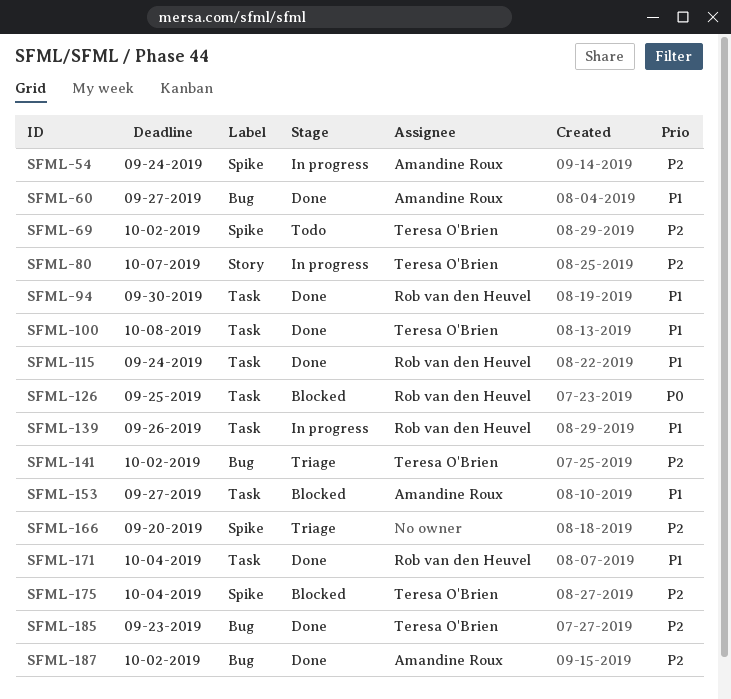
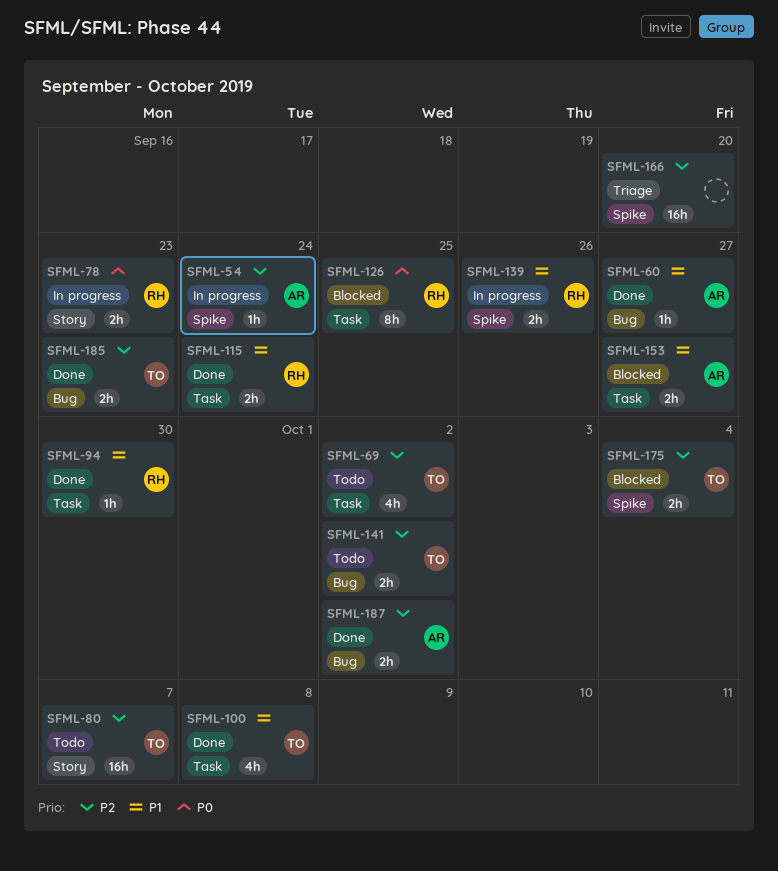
SFML-69, label: Spike -> Task
SFML-78: none -> present
SFML-80, status: In progress -> Todo
SFML-139, label: Task -> Spike
SFML-141, status: Triage -> Todo
SFML-171: present -> none

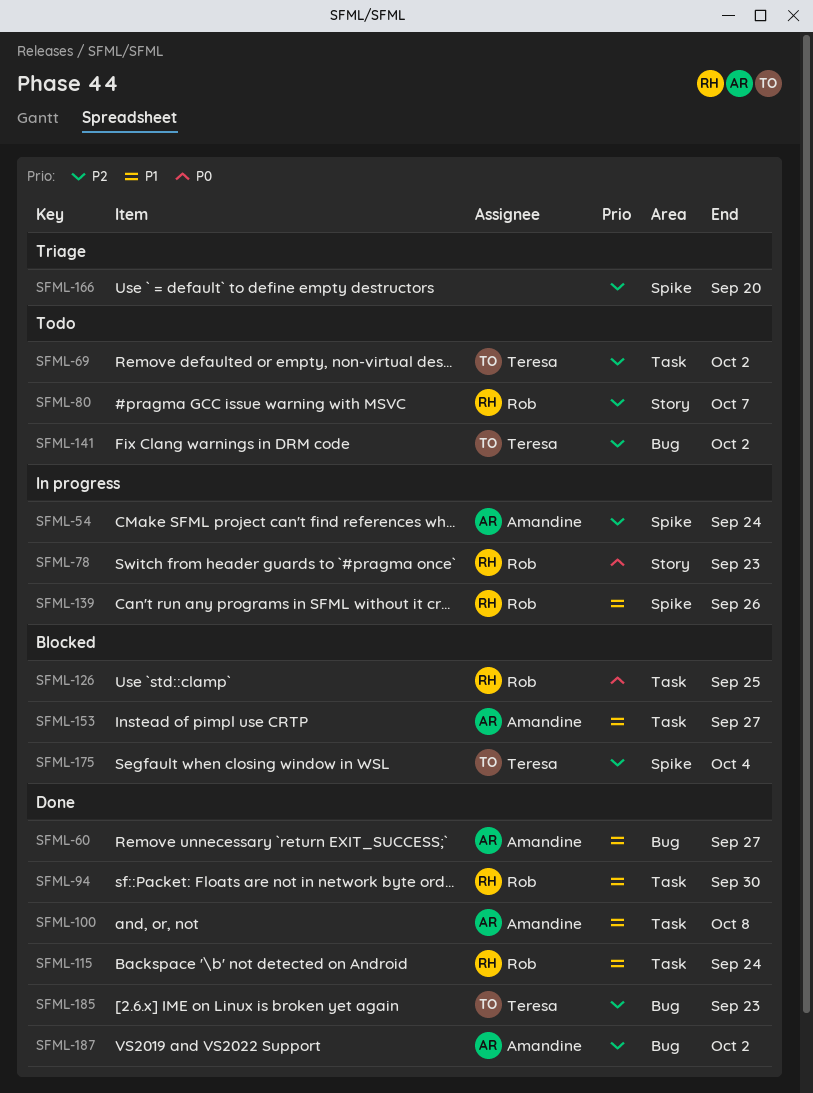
SFML-80, owner: Teresa -> Rob
SFML-100, owner: Teresa -> Amandine

